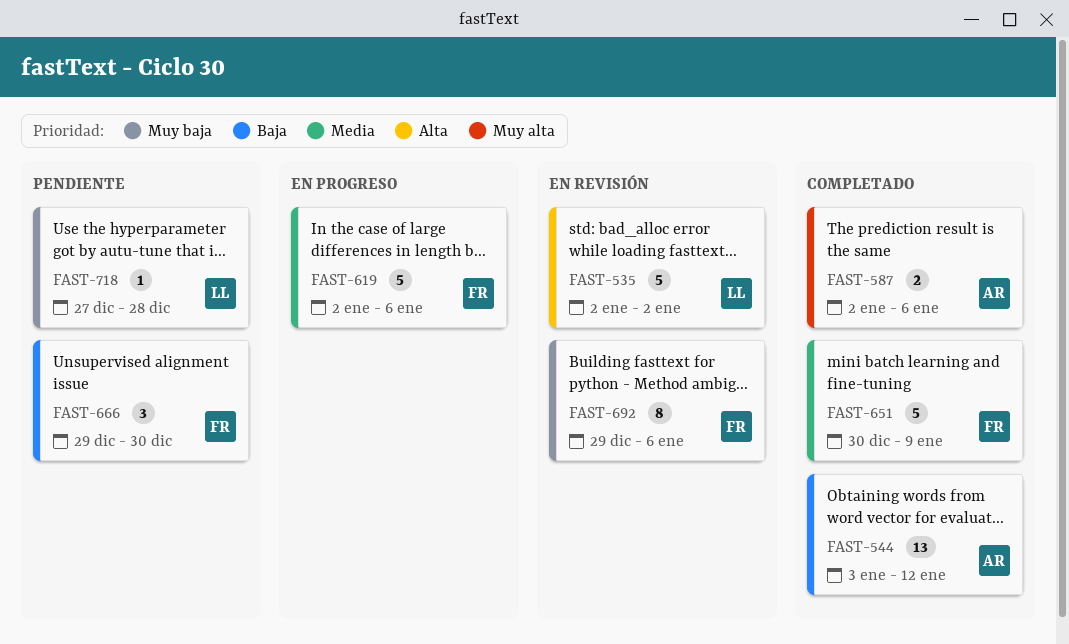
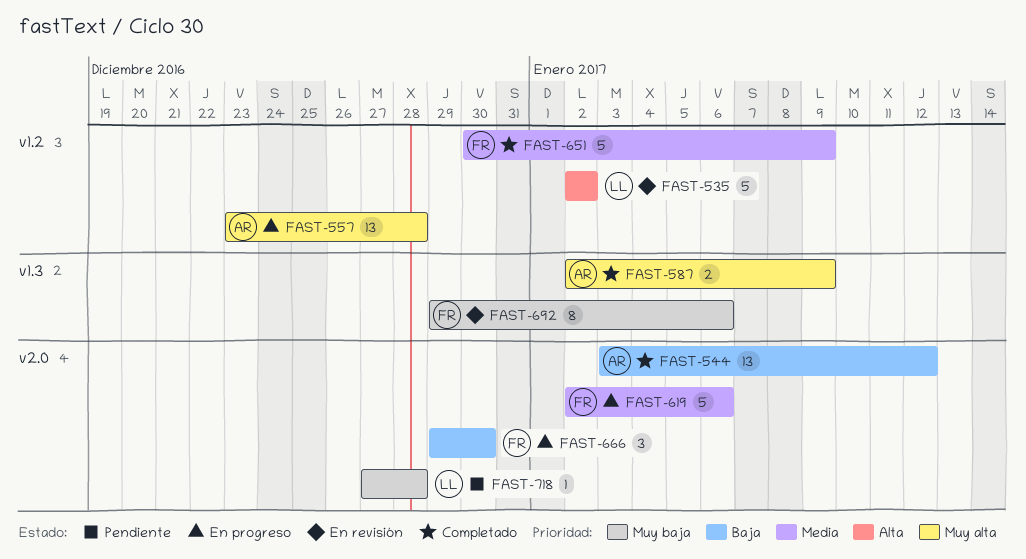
FAST-557: none -> present
FAST-587, due: Jan 6 -> Jan 9
FAST-666, status: Pendiente -> En progreso

